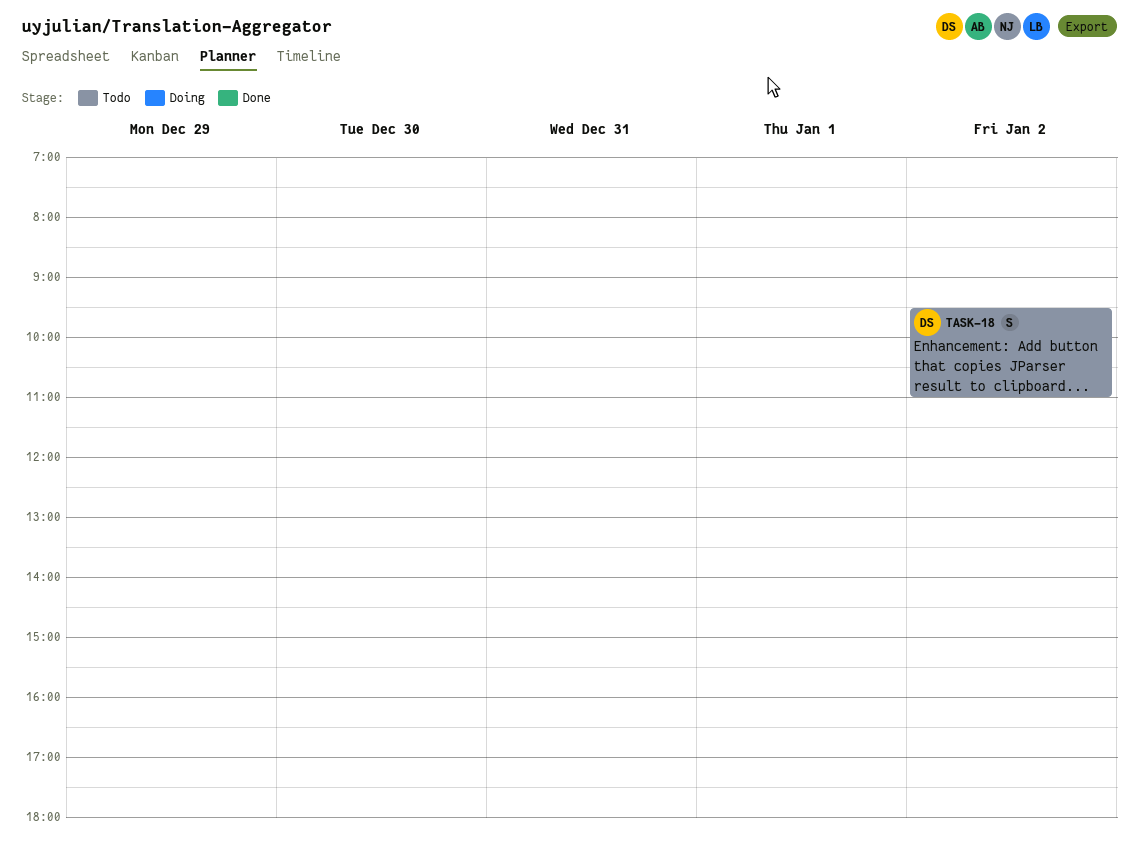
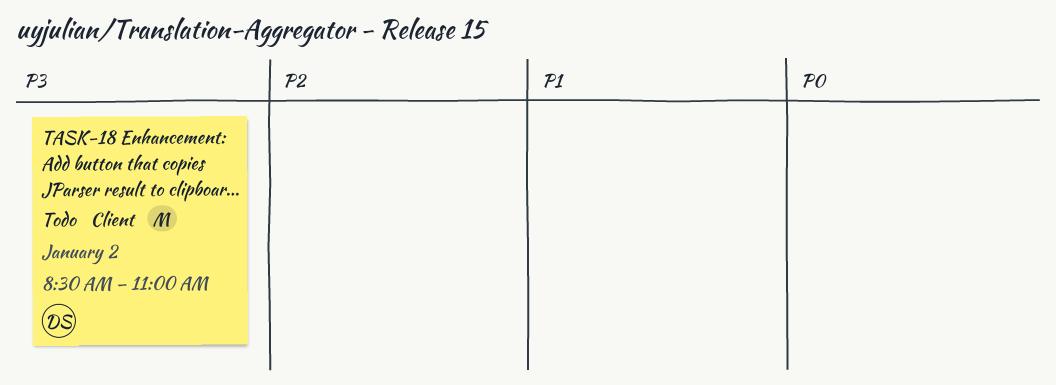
TASK-18, estimate: S -> M
TASK-18, begins: 09:30 -> 08:30

